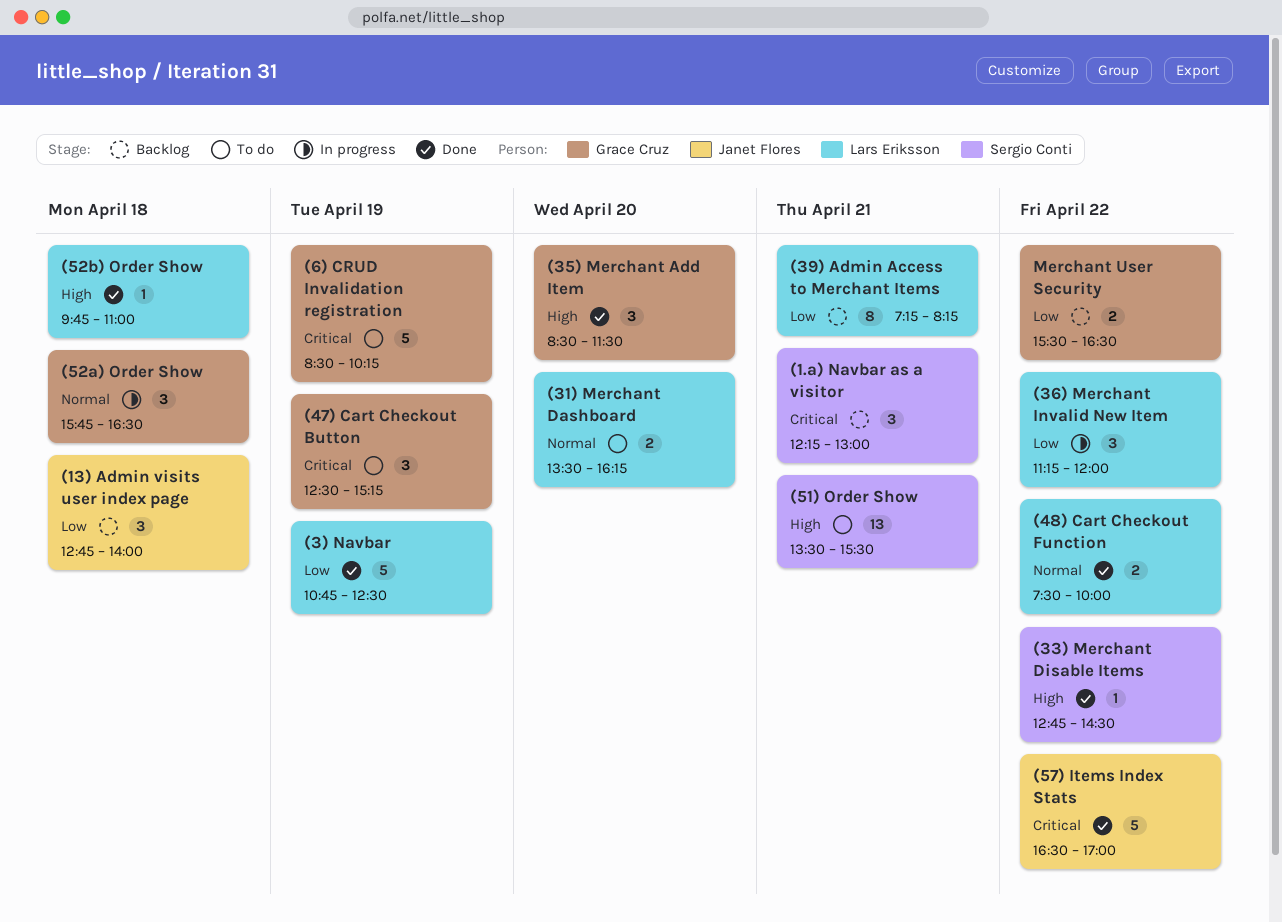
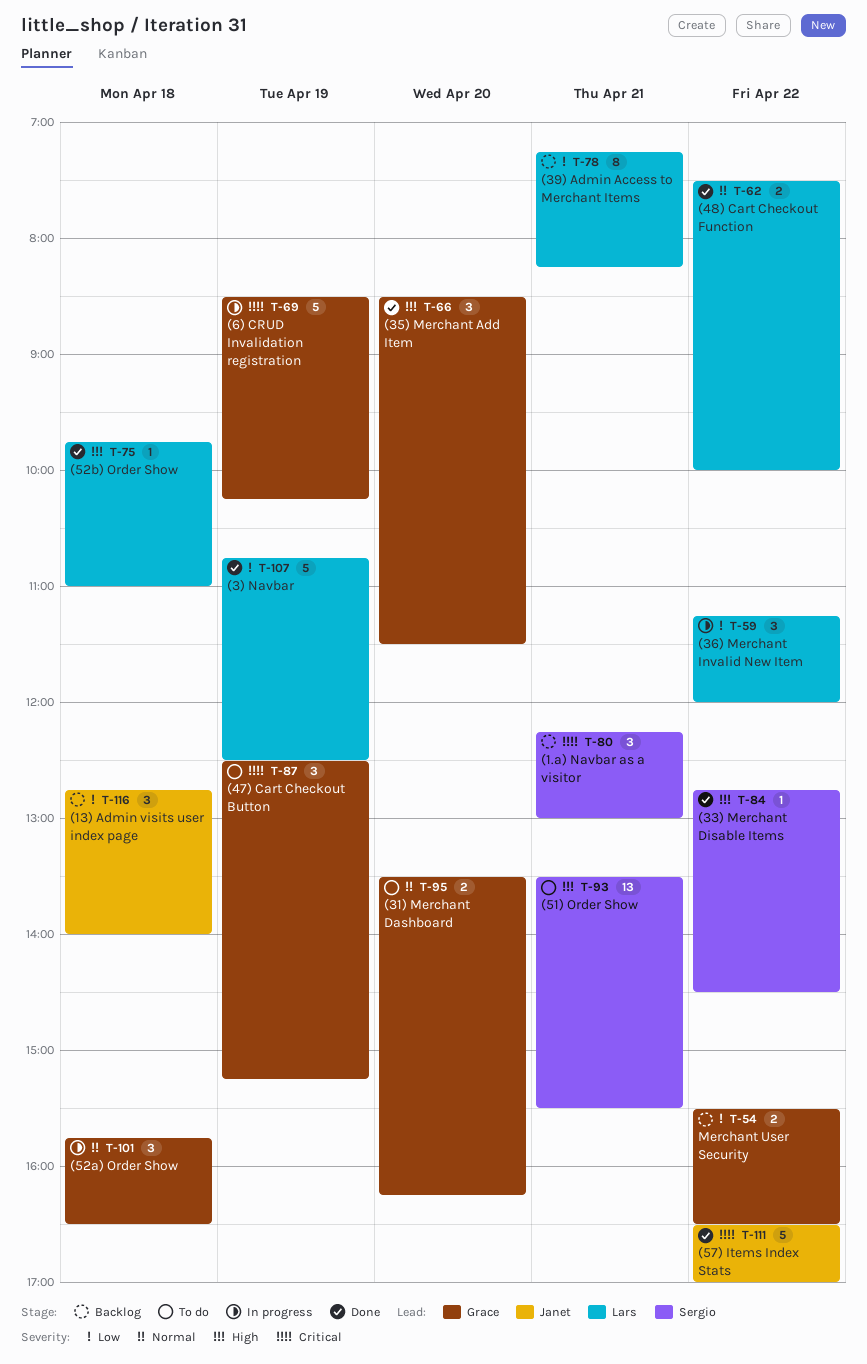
(31) Merchant Dashboard, owner: Lars Eriksson -> Grace Cruz
(6) CRUD Invalidation registration, status: To do -> In progress

